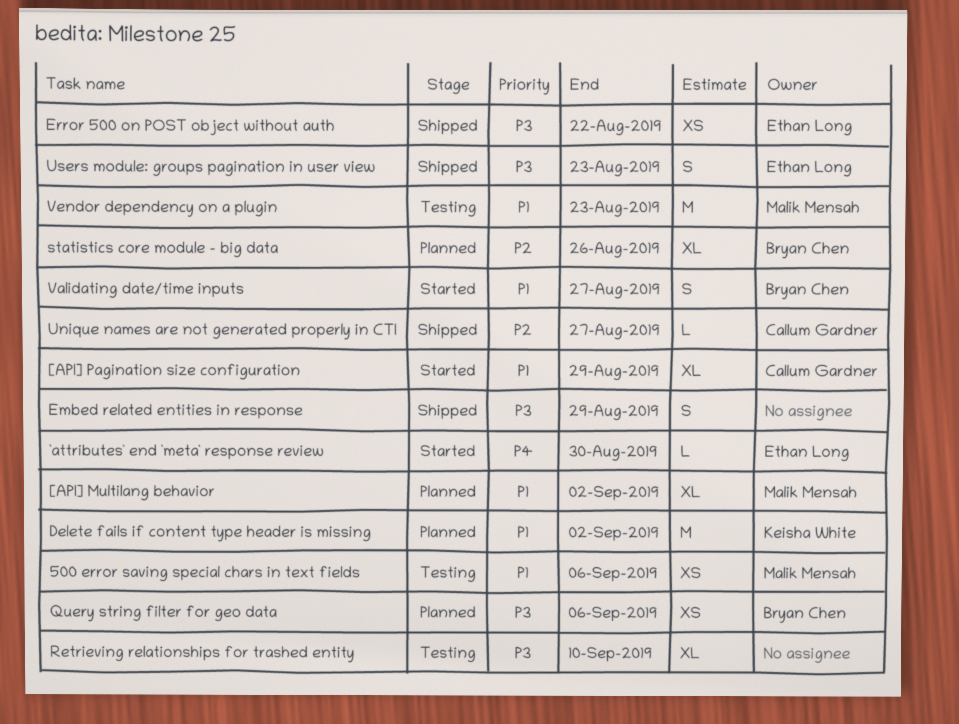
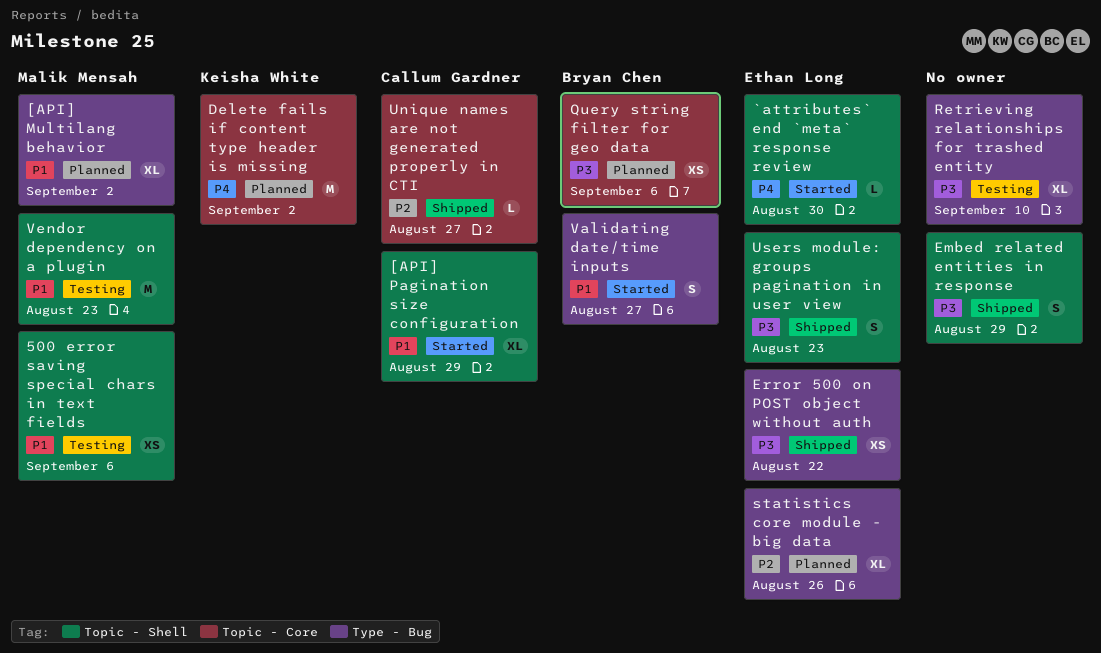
Delete fails if content type header is missing, priority: P1 -> P4
statistics core module - big data, owner: Bryan Chen -> Ethan Long

